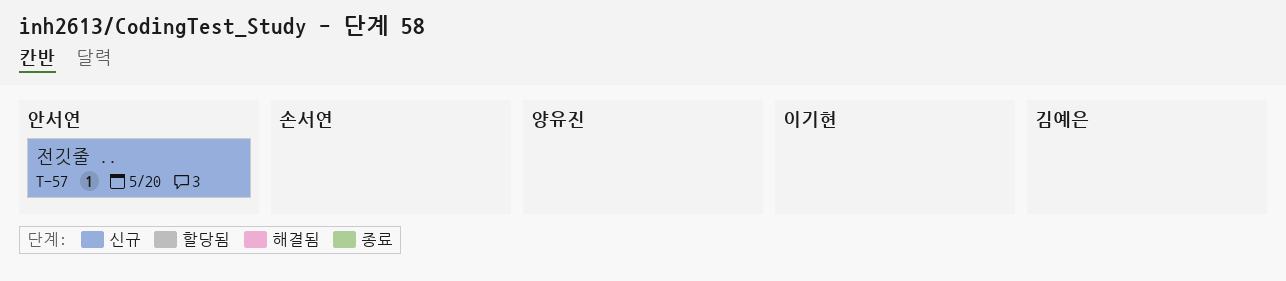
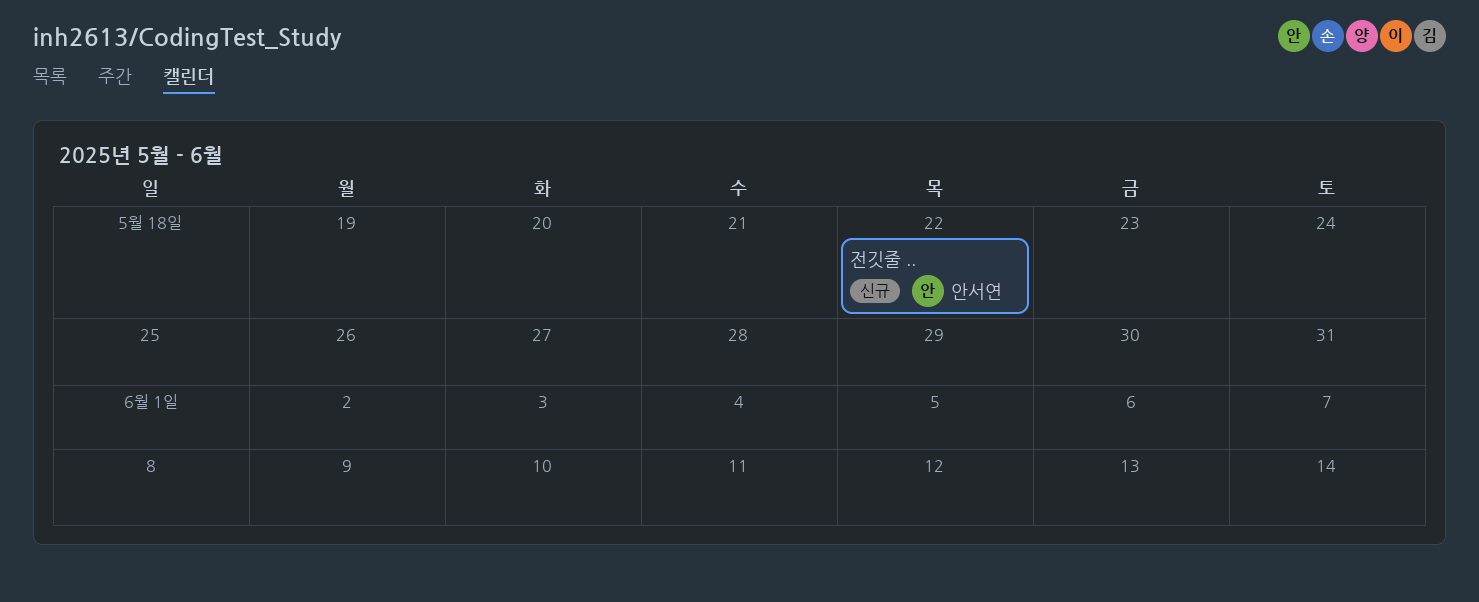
전깃줄 .., due: May 20 -> May 22

